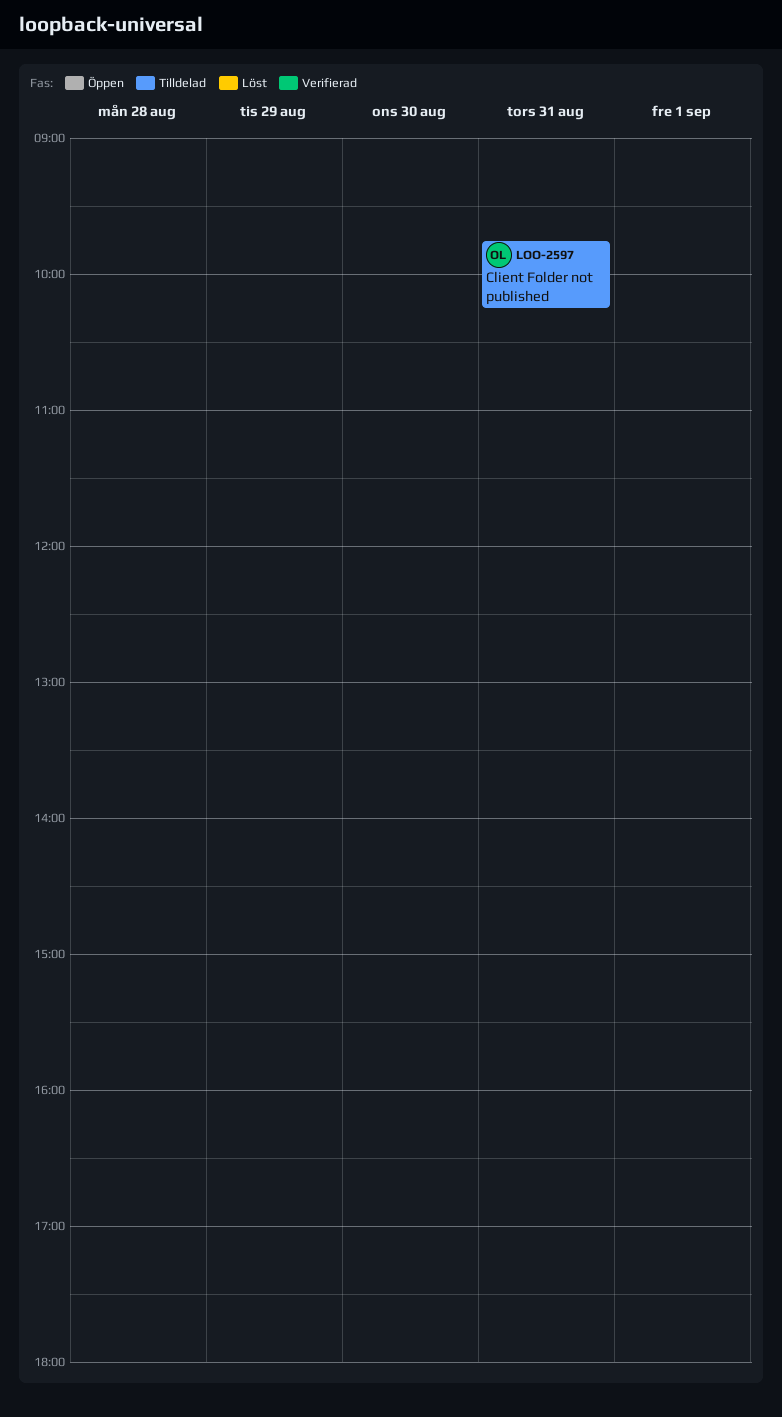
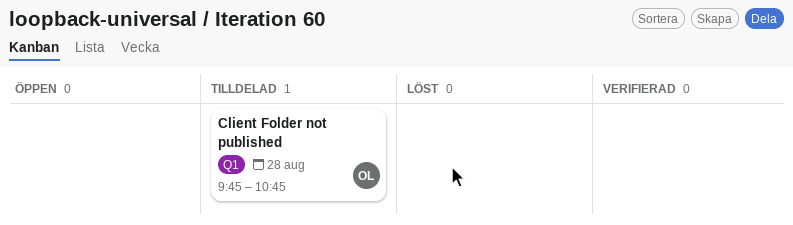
Client Folder not published, day: Aug 31 -> Aug 28
Client Folder not published, ends: 10:15 -> 10:45

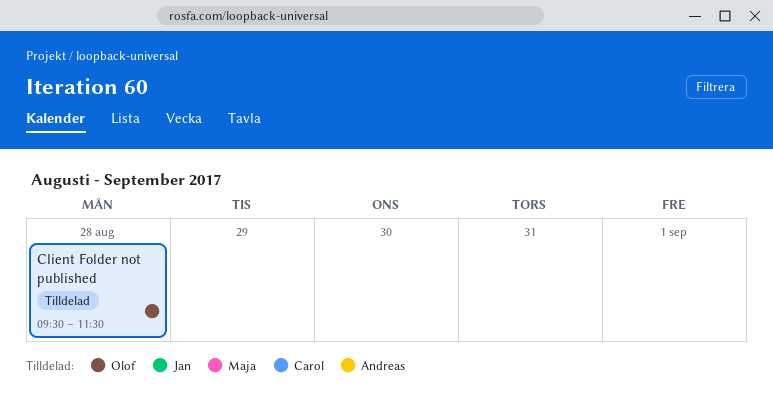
Client Folder not published, begins: 09:45 -> 09:30
Client Folder not published, ends: 10:45 -> 11:30

